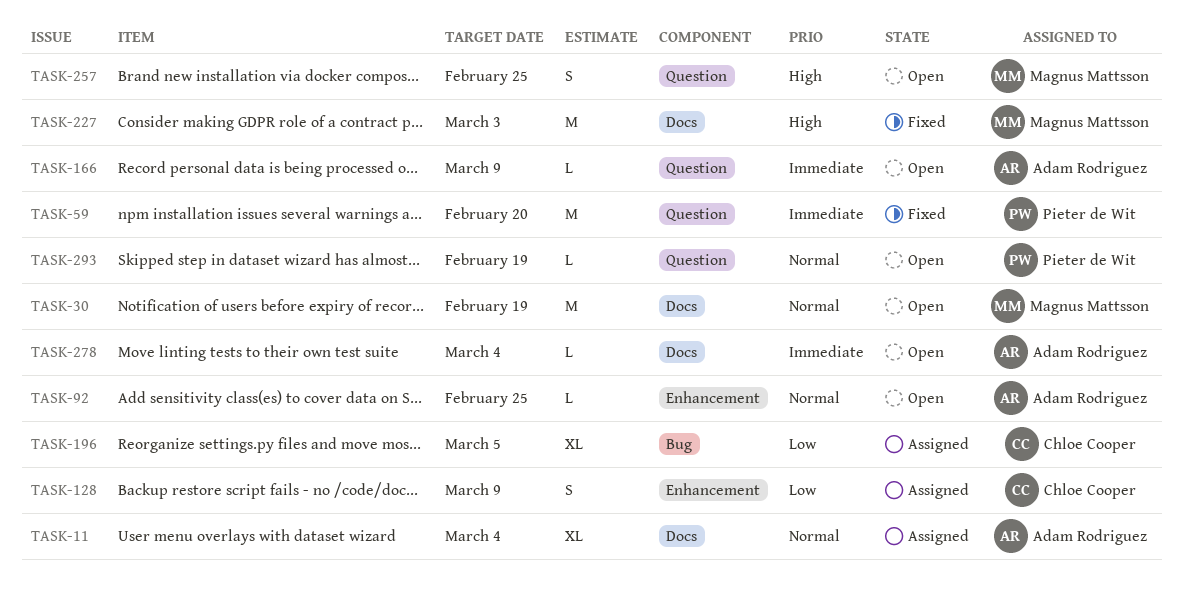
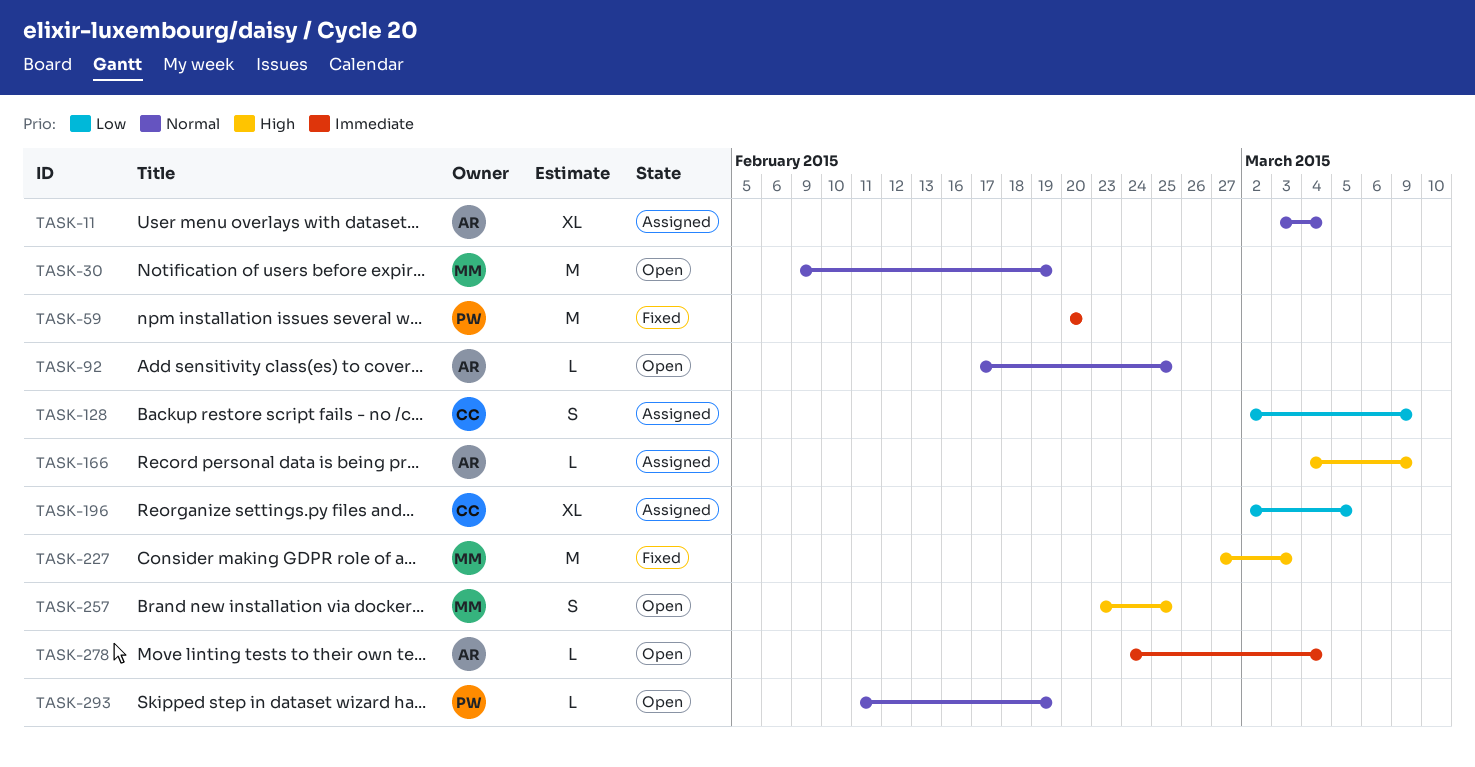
TASK-166, status: Open -> Assigned
TASK-166, priority: Immediate -> High

